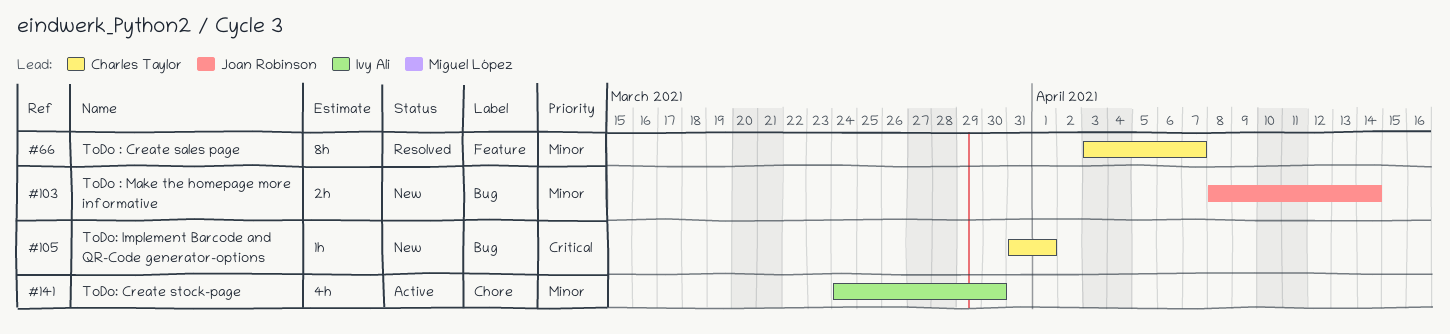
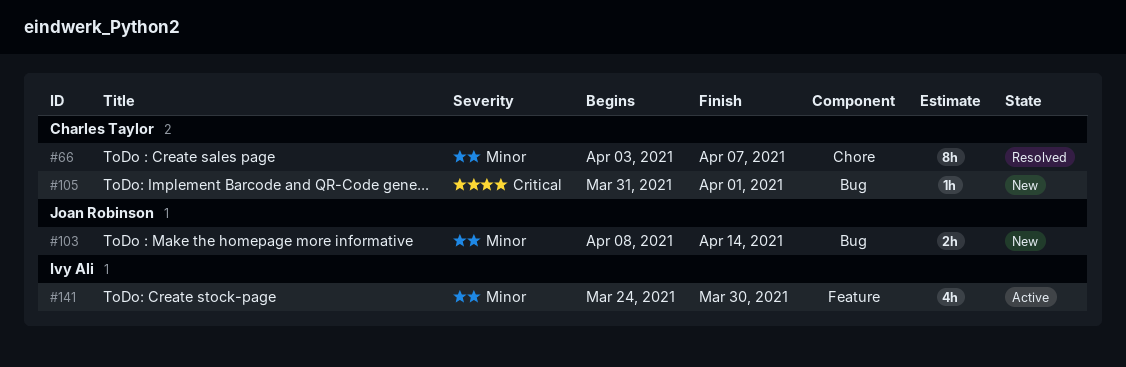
#66, label: Feature -> Chore
#141, label: Chore -> Feature

